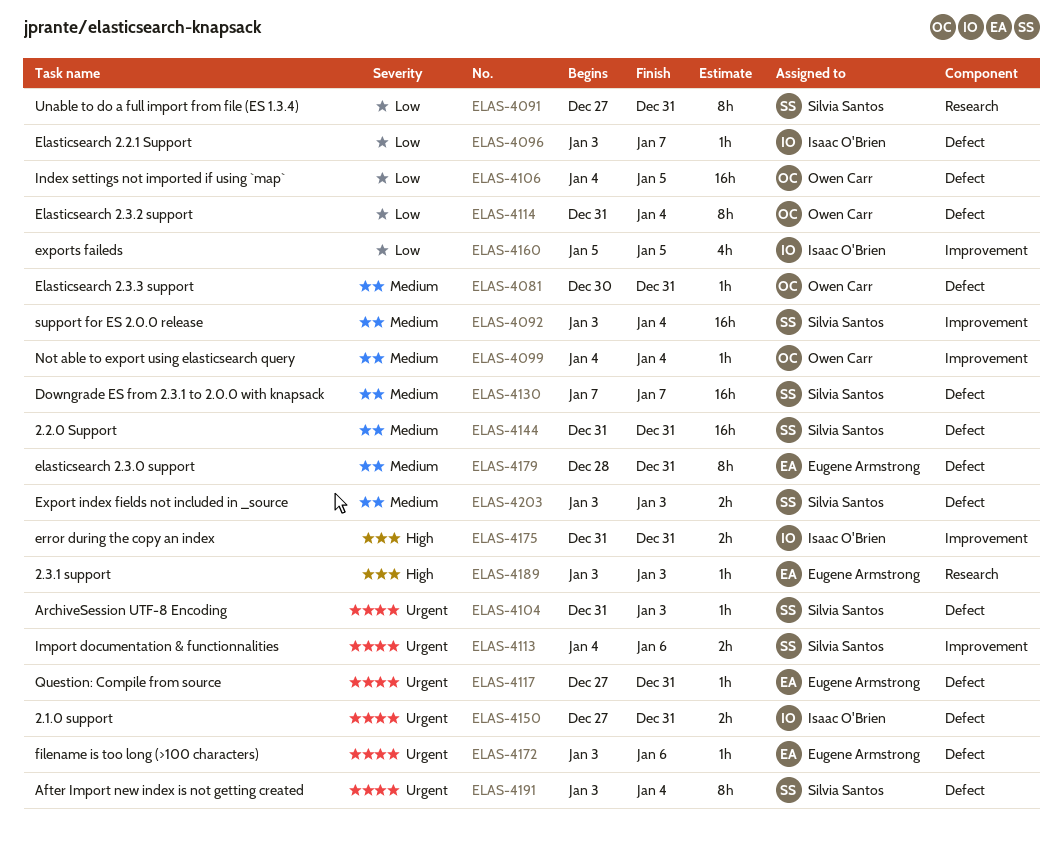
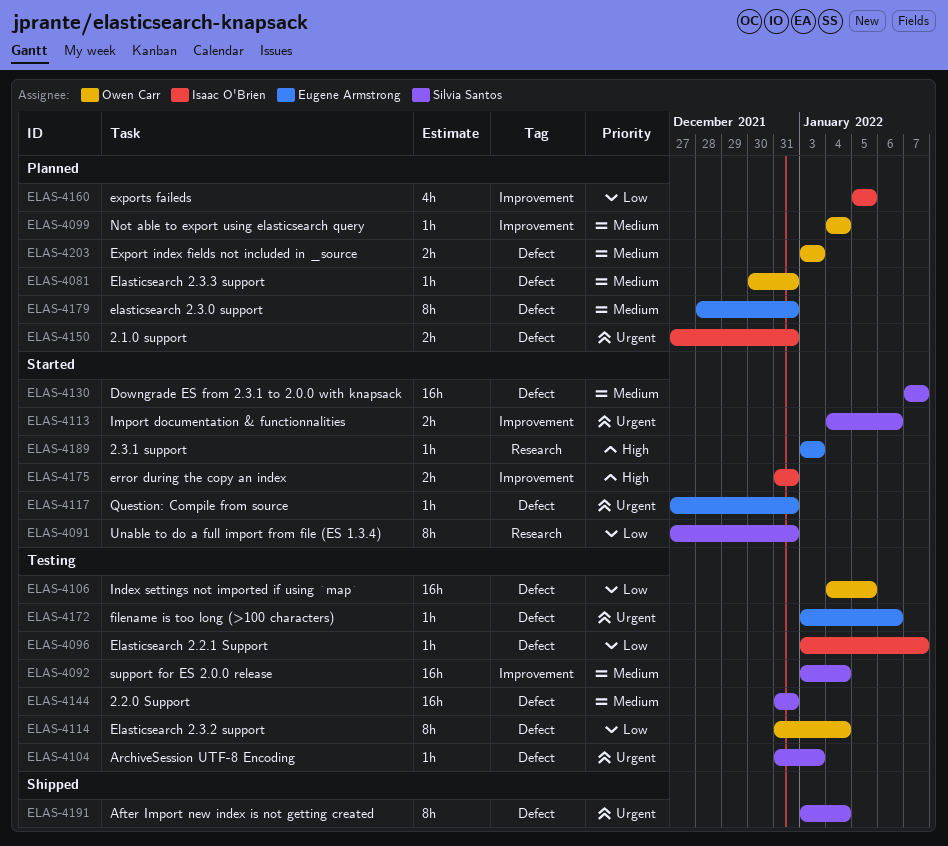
ELAS-4203, owner: Silvia Santos -> Owen Carr

